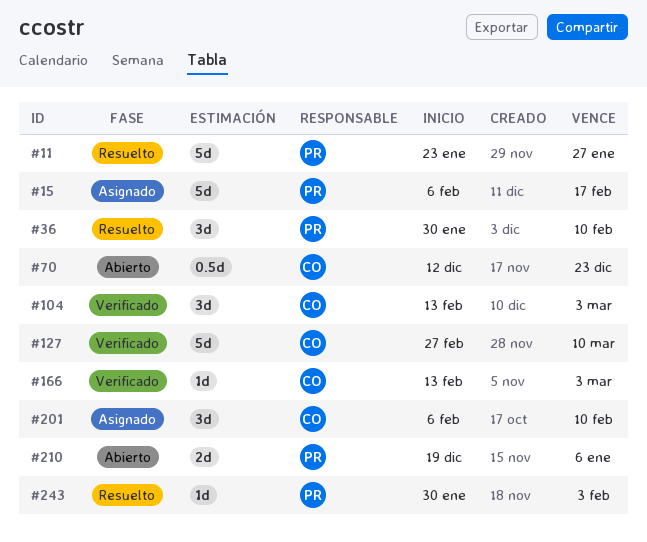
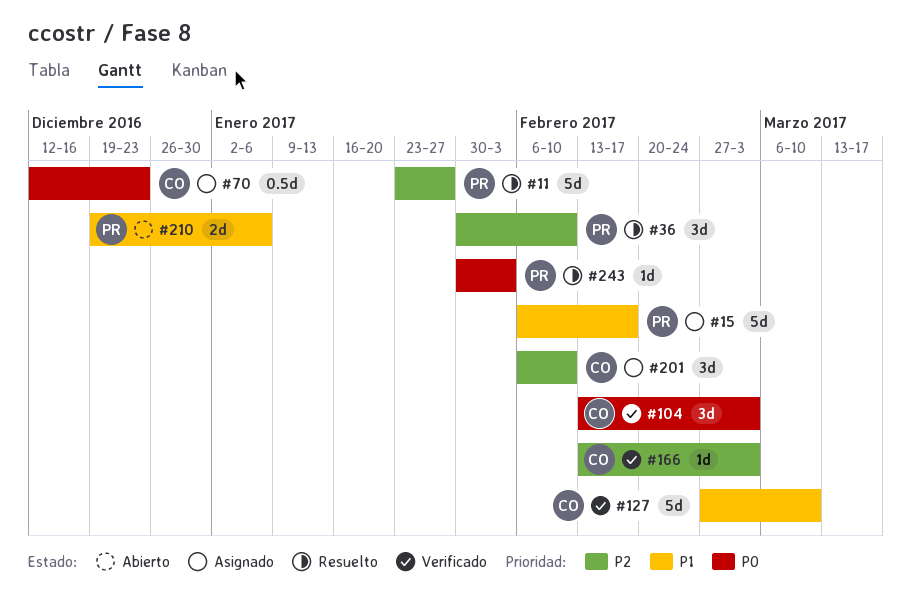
#70, status: Abierto -> Asignado

